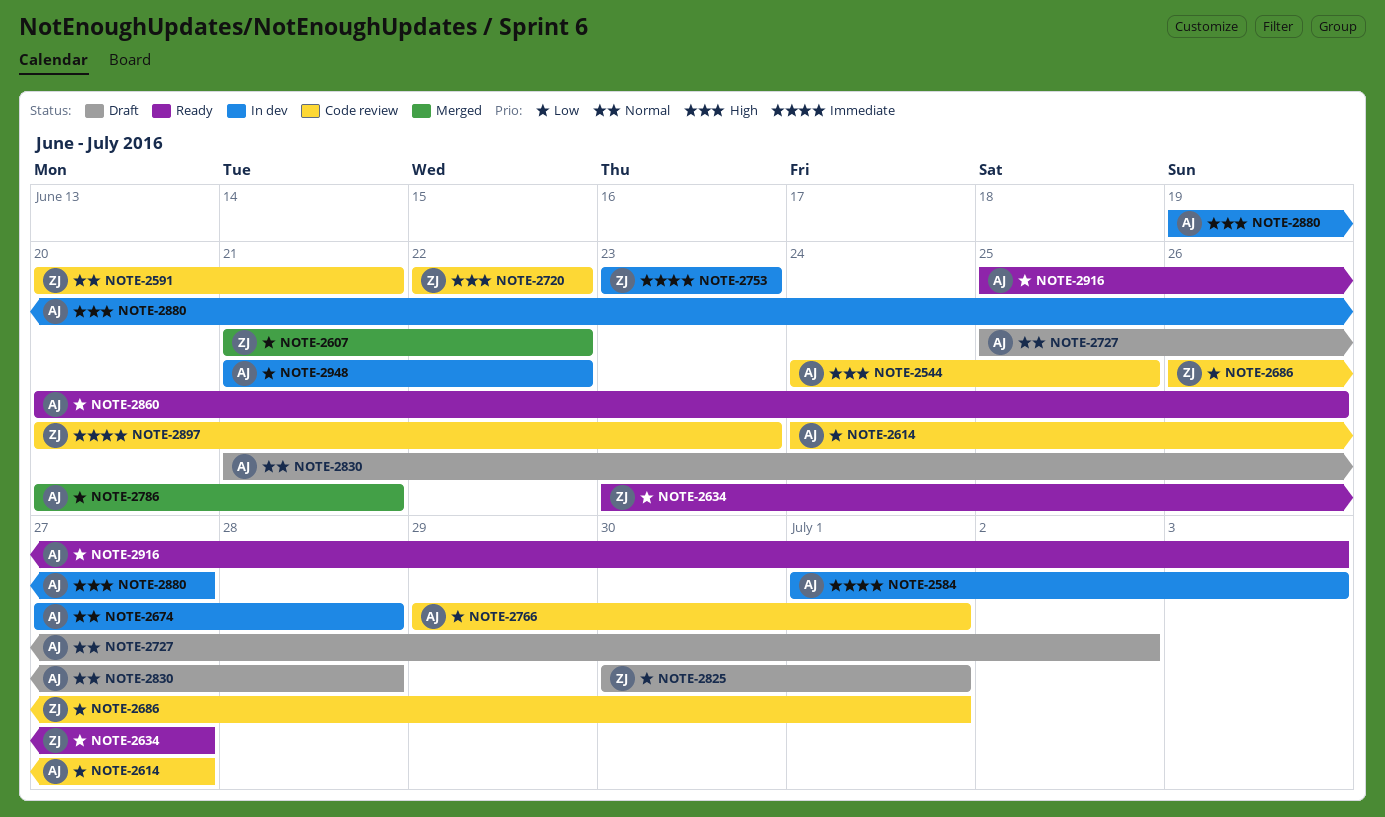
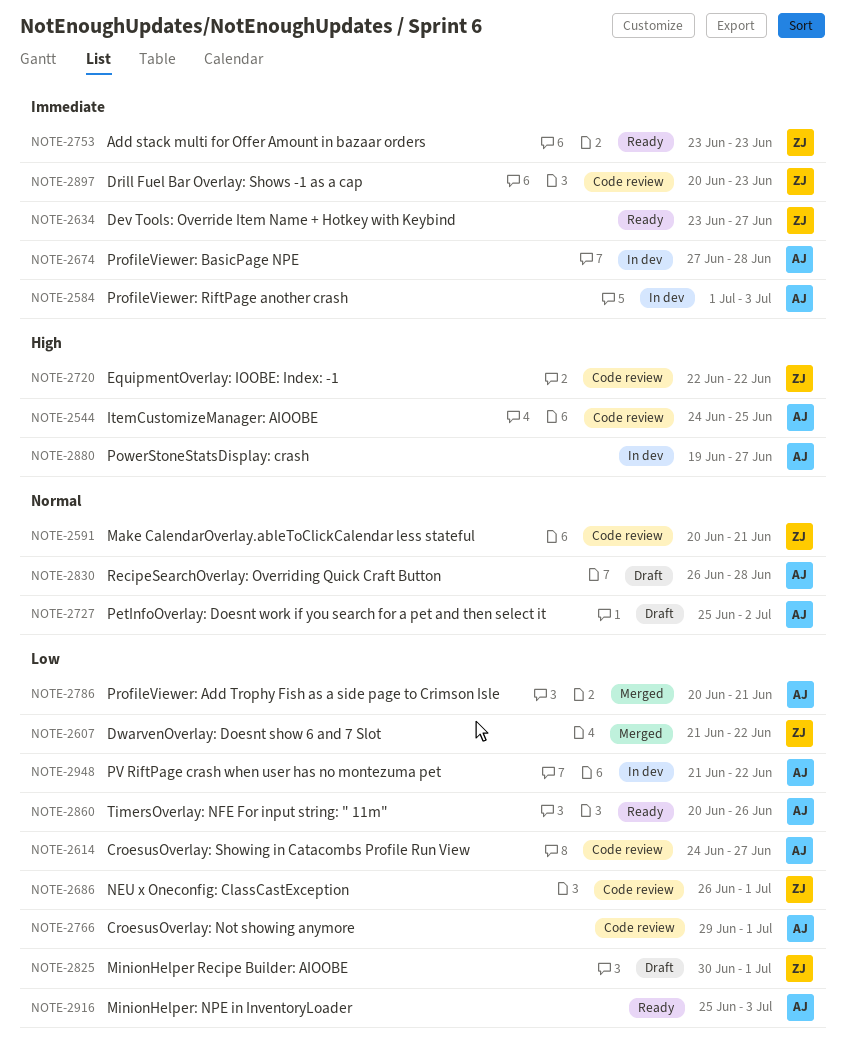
NOTE-2634, priority: Low -> Immediate
NOTE-2674, priority: Normal -> Immediate
NOTE-2753, status: In dev -> Ready
NOTE-2830, start: Jun 21 -> Jun 26

